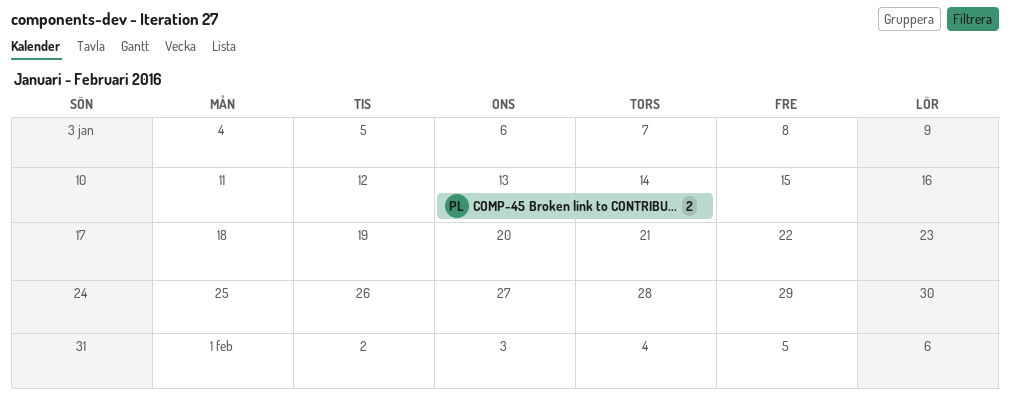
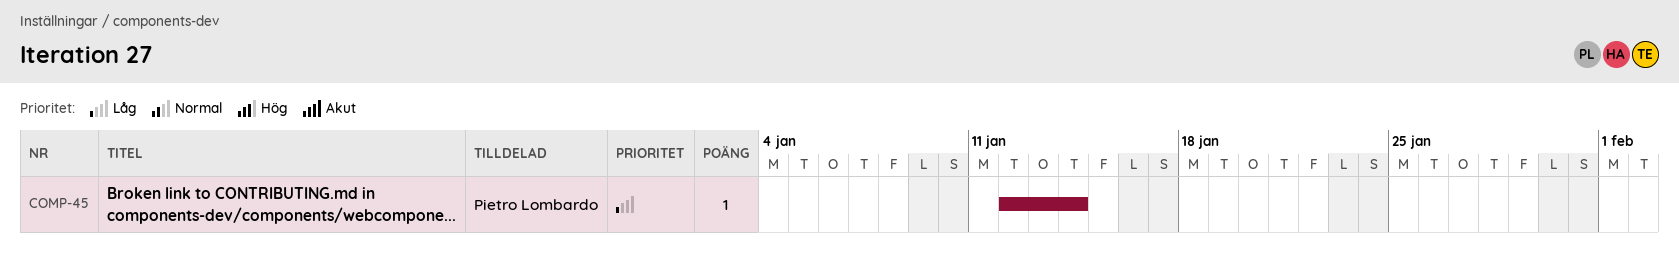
COMP-45, estimate: 2 -> 1
COMP-45, start: Jan 13 -> Jan 12

